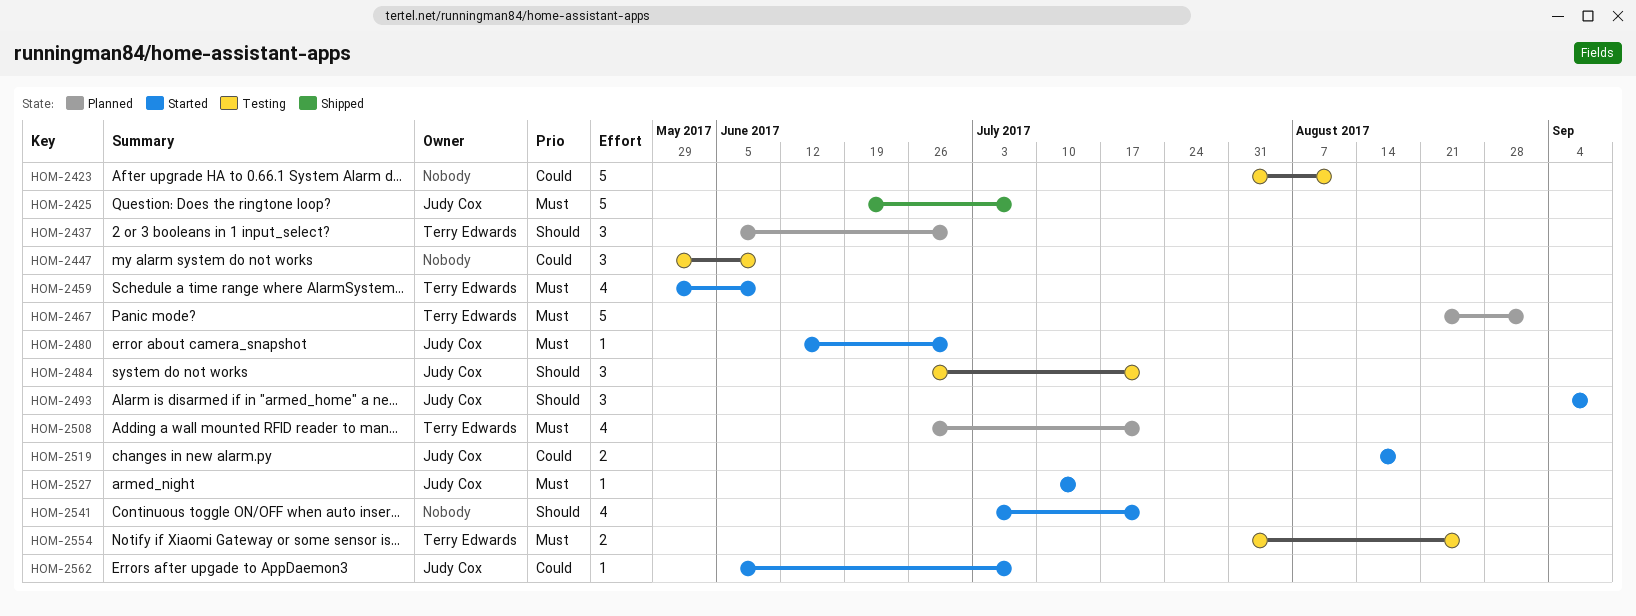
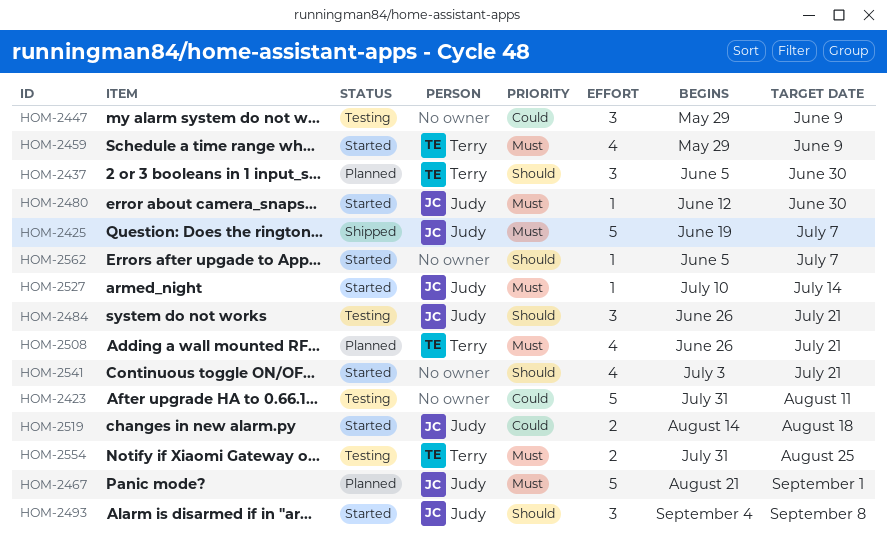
HOM-2467, owner: Terry Edwards -> Judy Cox
HOM-2562, owner: Judy Cox -> none
HOM-2562, priority: Could -> Should

